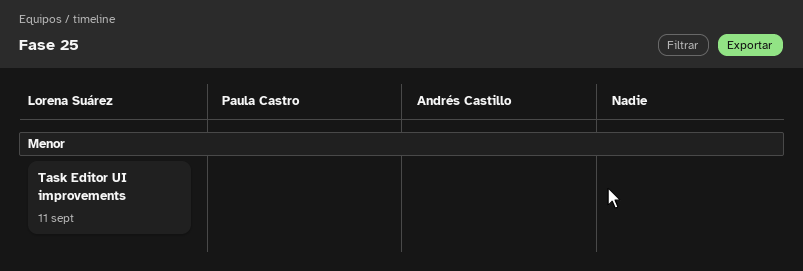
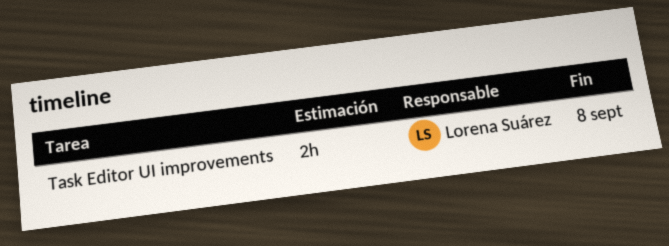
Task Editor UI improvements, due: Sep 11 -> Sep 8

